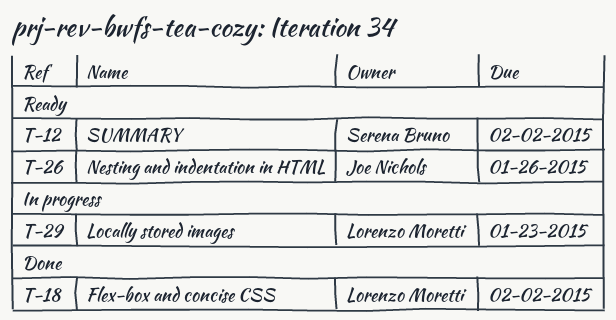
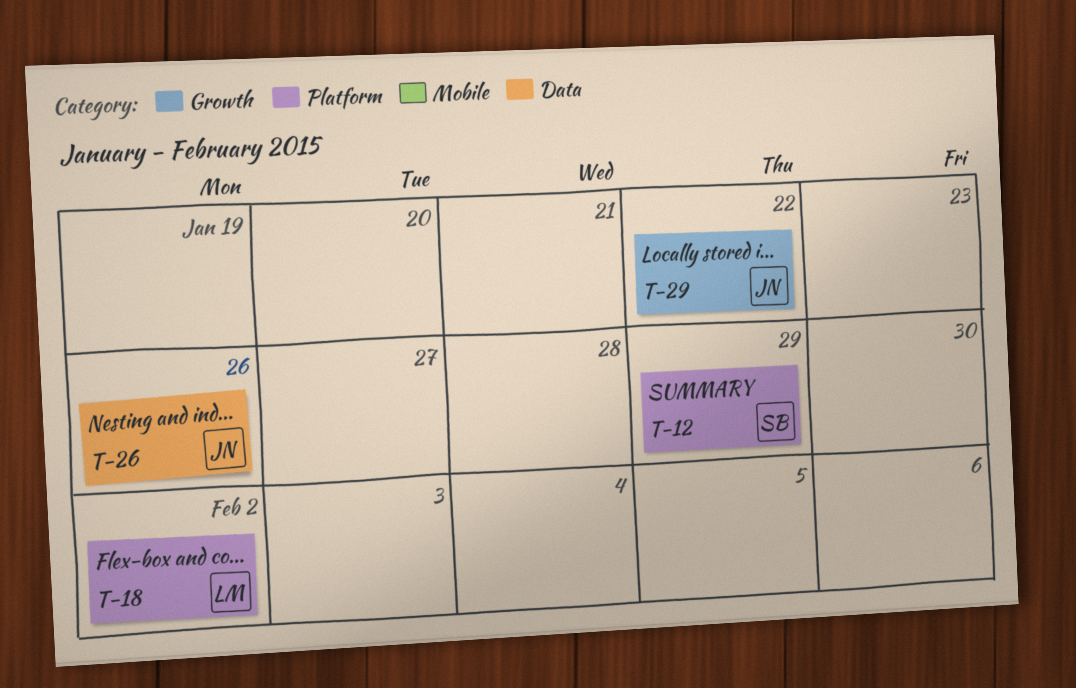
T-12, due: Feb 2 -> Jan 29
T-29, owner: Lorenzo Moretti -> Joe Nichols
T-29, due: Jan 23 -> Jan 22

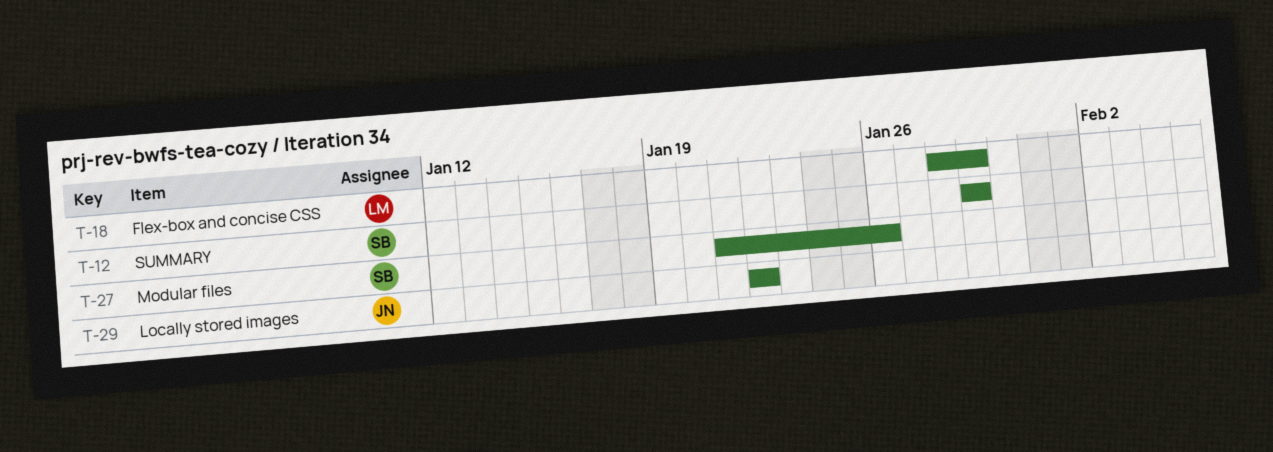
T-18, due: Feb 2 -> Jan 29
T-26: present -> none
T-27: none -> present

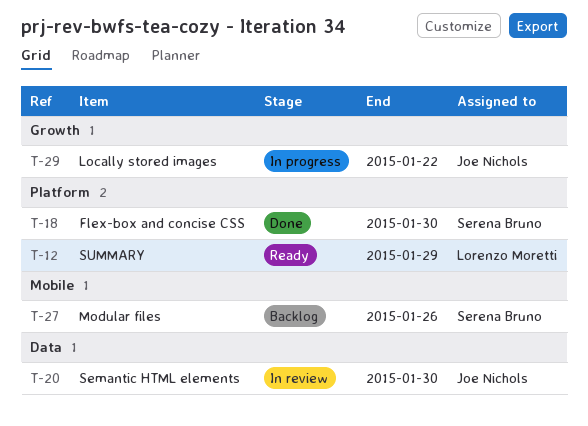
T-12, owner: Serena Bruno -> Lorenzo Moretti
T-18, owner: Lorenzo Moretti -> Serena Bruno
T-18, due: Jan 29 -> Jan 30
T-20: none -> present

